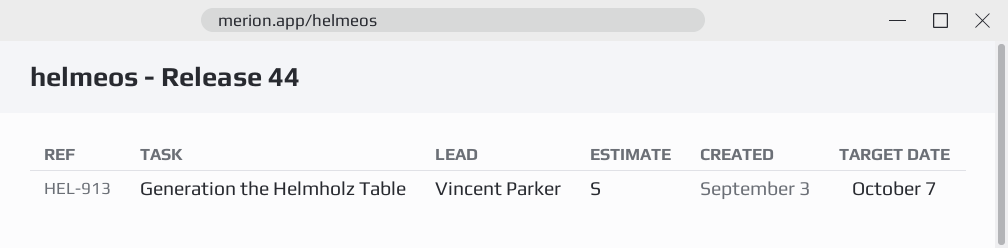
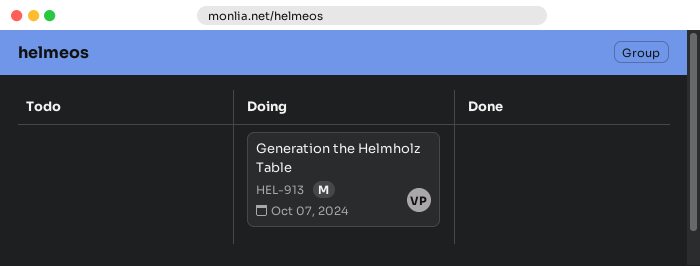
HEL-913, estimate: S -> M

